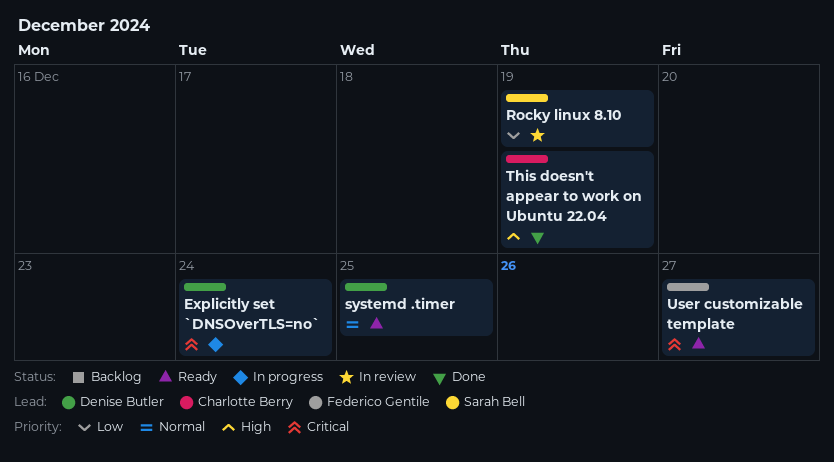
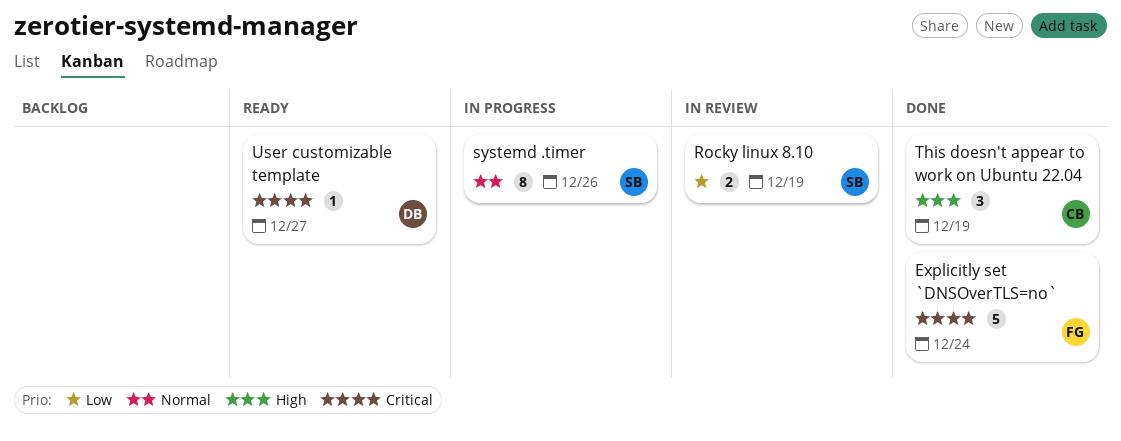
Explicitly set `DNSOverTLS=no`, status: In progress -> Done
Explicitly set `DNSOverTLS=no`, owner: Denise Butler -> Federico Gentile
systemd .timer, status: Ready -> In progress
systemd .timer, owner: Denise Butler -> Sarah Bell
systemd .timer, due: Dec 25 -> Dec 26
User customizable template, owner: Federico Gentile -> Denise Butler

